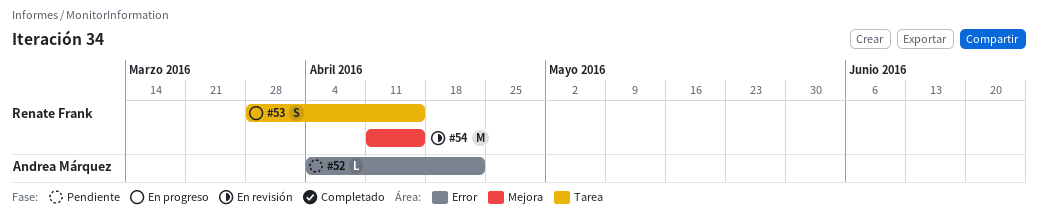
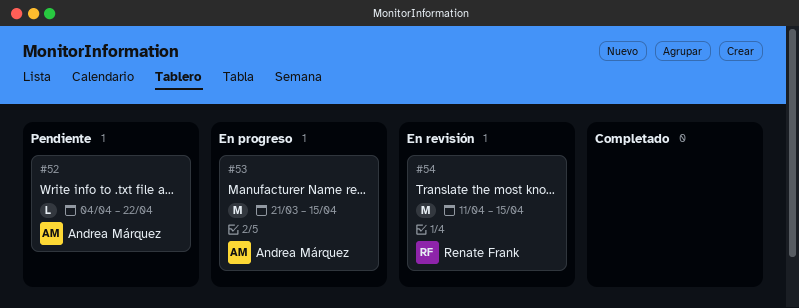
#53, owner: Renate Frank -> Andrea Márquez
#53, estimate: S -> M
#53, start: Mar 28 -> Mar 21

